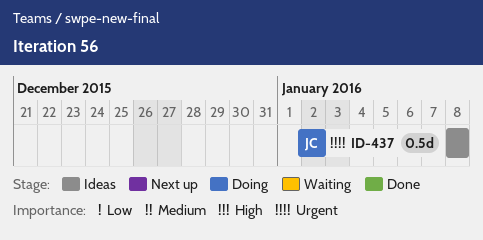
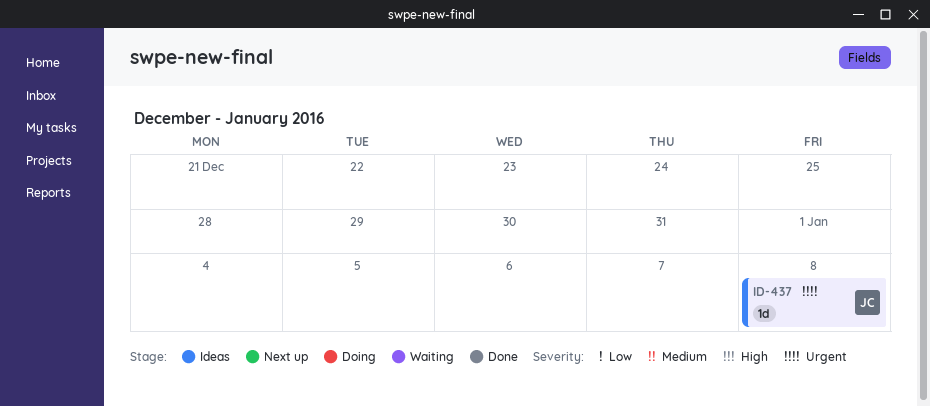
ID-437, estimate: 0.5d -> 1d

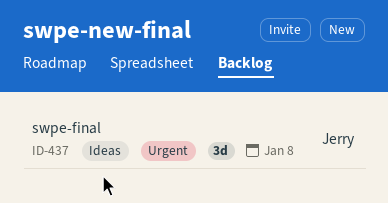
ID-437, estimate: 1d -> 3d

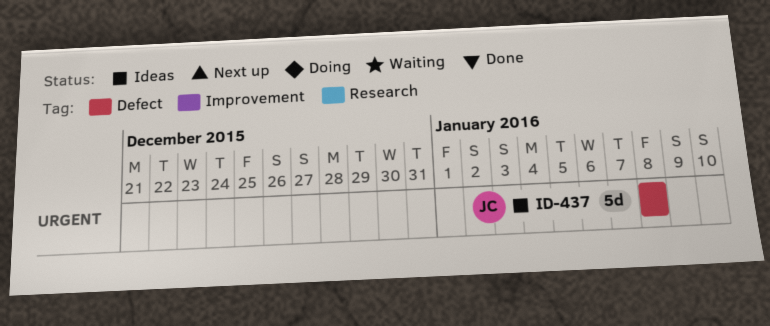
ID-437, estimate: 3d -> 5d

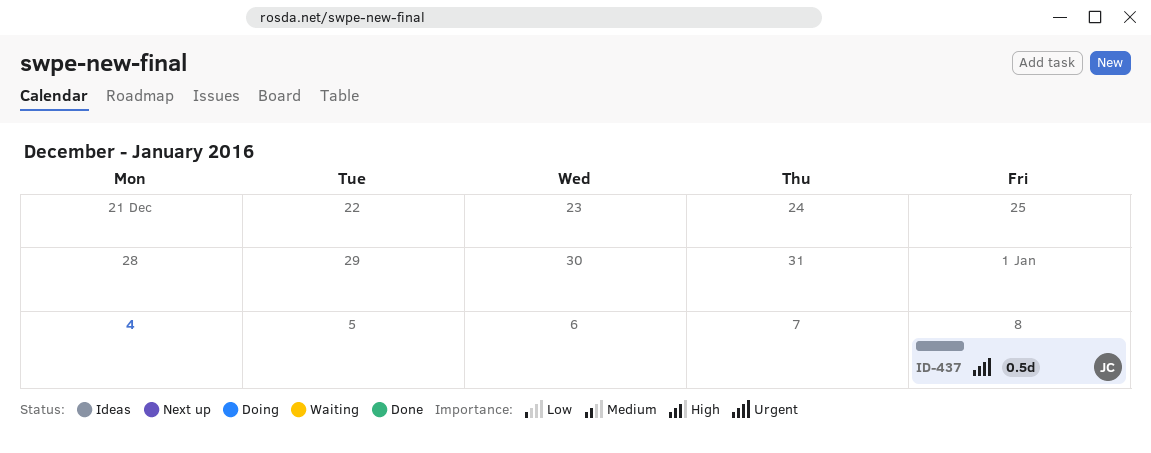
ID-437, estimate: 5d -> 0.5d

